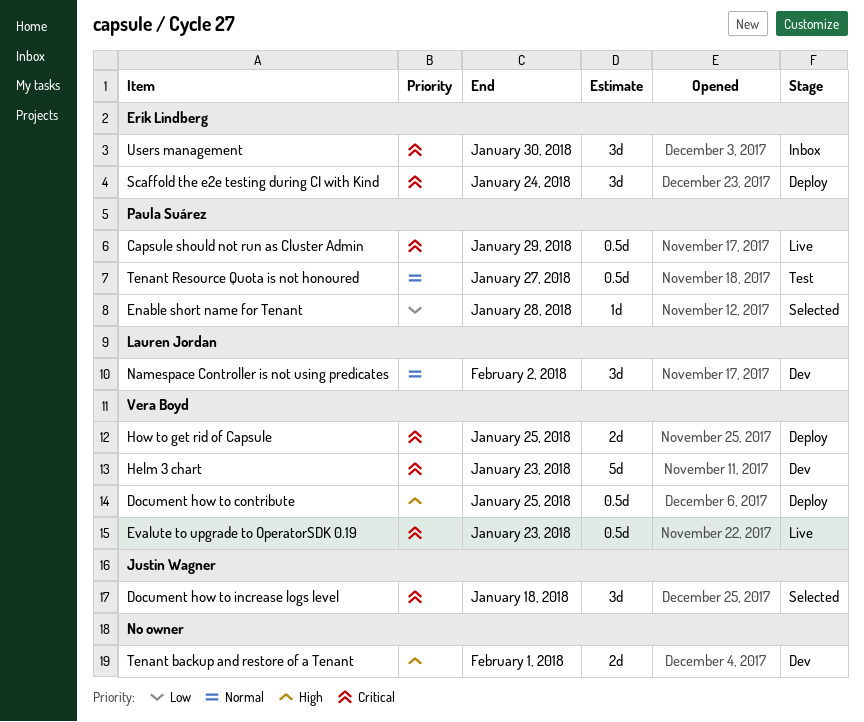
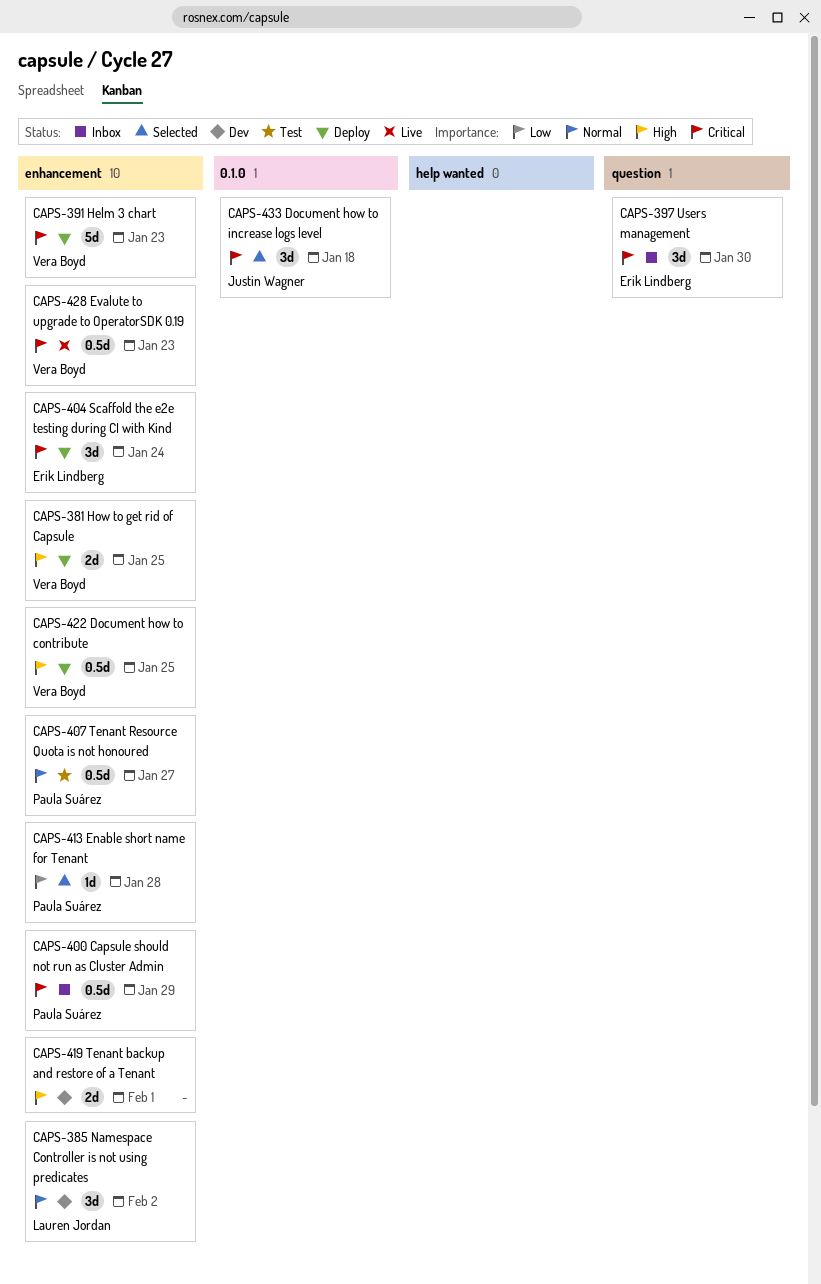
Capsule should not run as Cluster Admin, status: Live -> Inbox
Helm 3 chart, status: Dev -> Deploy
How to get rid of Capsule, priority: Critical -> High

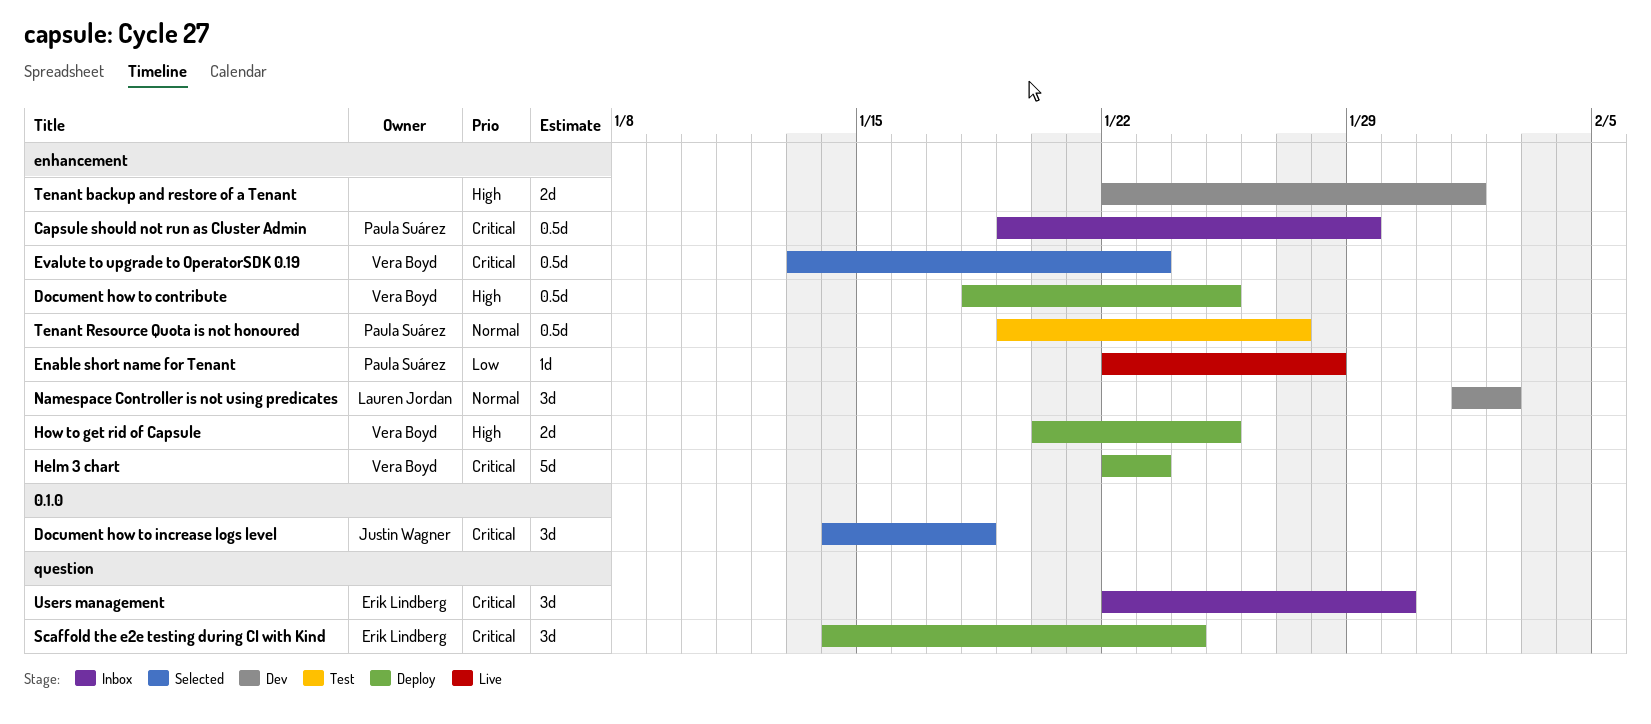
Enable short name for Tenant, status: Selected -> Live
Evalute to upgrade to OperatorSDK 0.19, status: Live -> Selected
Scaffold the e2e testing during CI with Kind, label: enhancement -> question

